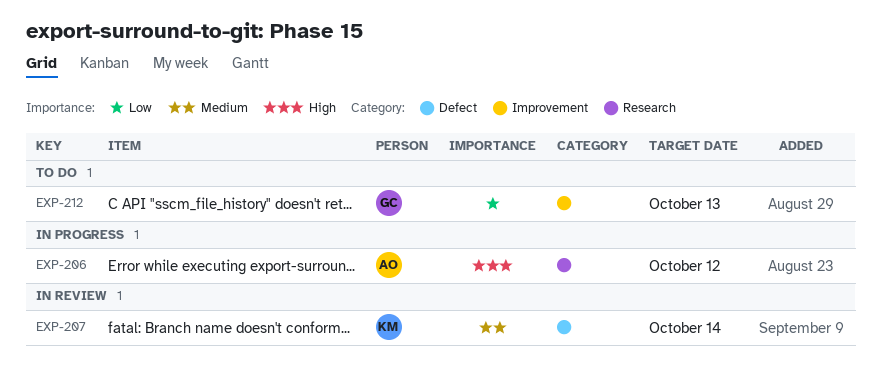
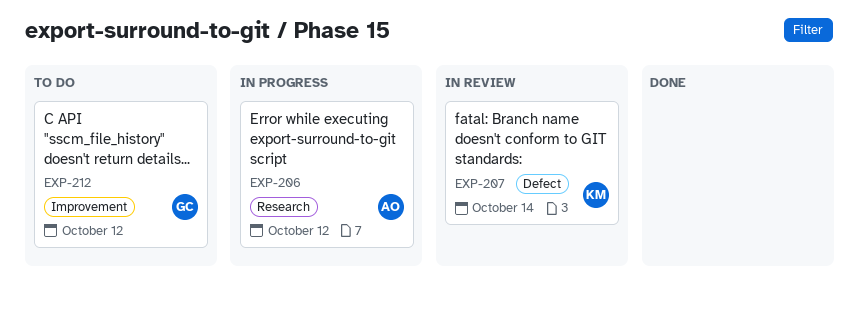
EXP-212, due: Oct 13 -> Oct 12

